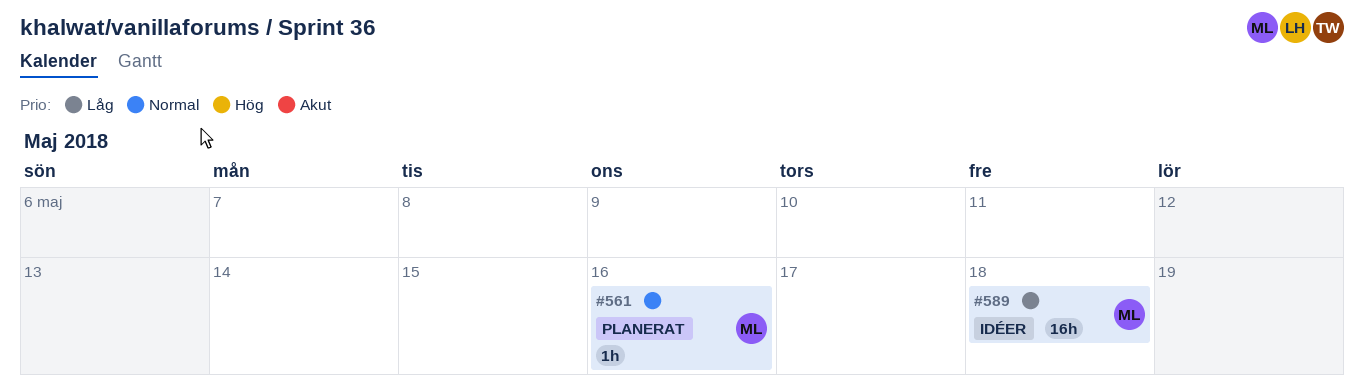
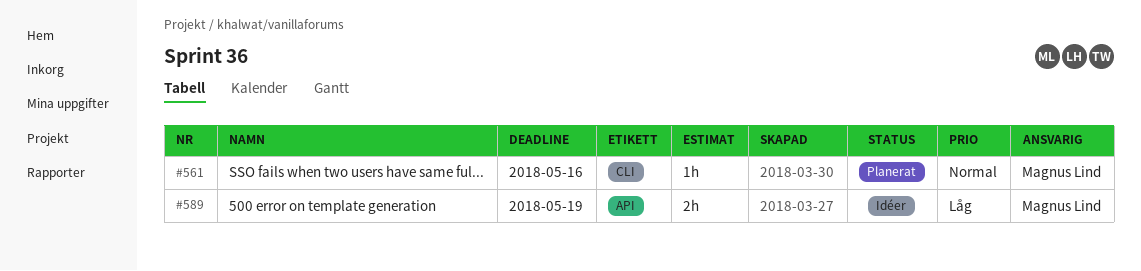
#589, estimate: 16h -> 2h
#589, due: May 18 -> May 19

